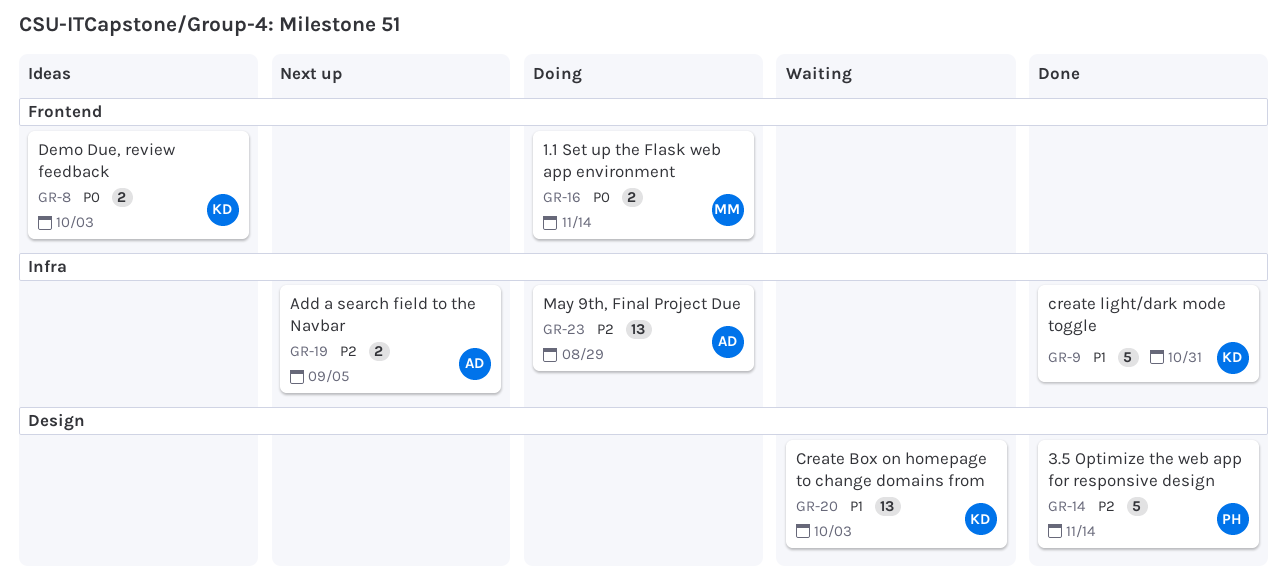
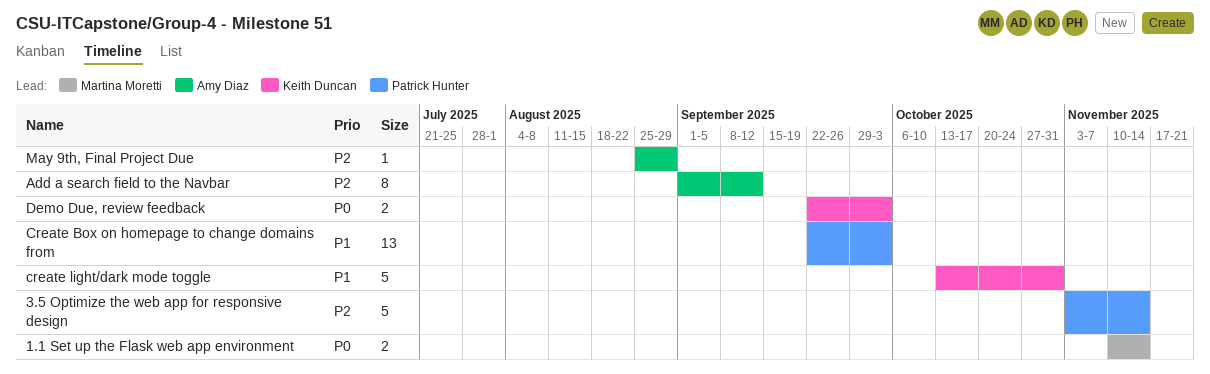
Add a search field to the Navbar, estimate: 2 -> 8
Add a search field to the Navbar, due: Sep 5 -> Sep 12
Create Box on homepage to change domains from, owner: Keith Duncan -> Patrick Hunter
May 9th, Final Project Due, estimate: 13 -> 1

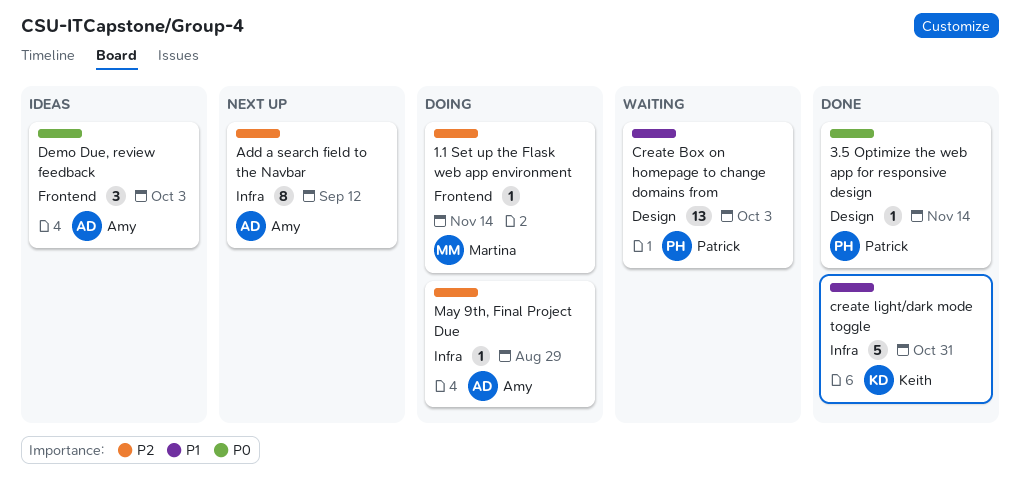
1.1 Set up the Flask web app environment, priority: P0 -> P2
1.1 Set up the Flask web app environment, estimate: 2 -> 1
3.5 Optimize the web app for responsive design, priority: P2 -> P0
3.5 Optimize the web app for responsive design, estimate: 5 -> 1
Demo Due, review feedback, owner: Keith Duncan -> Amy Diaz
Demo Due, review feedback, estimate: 2 -> 3

